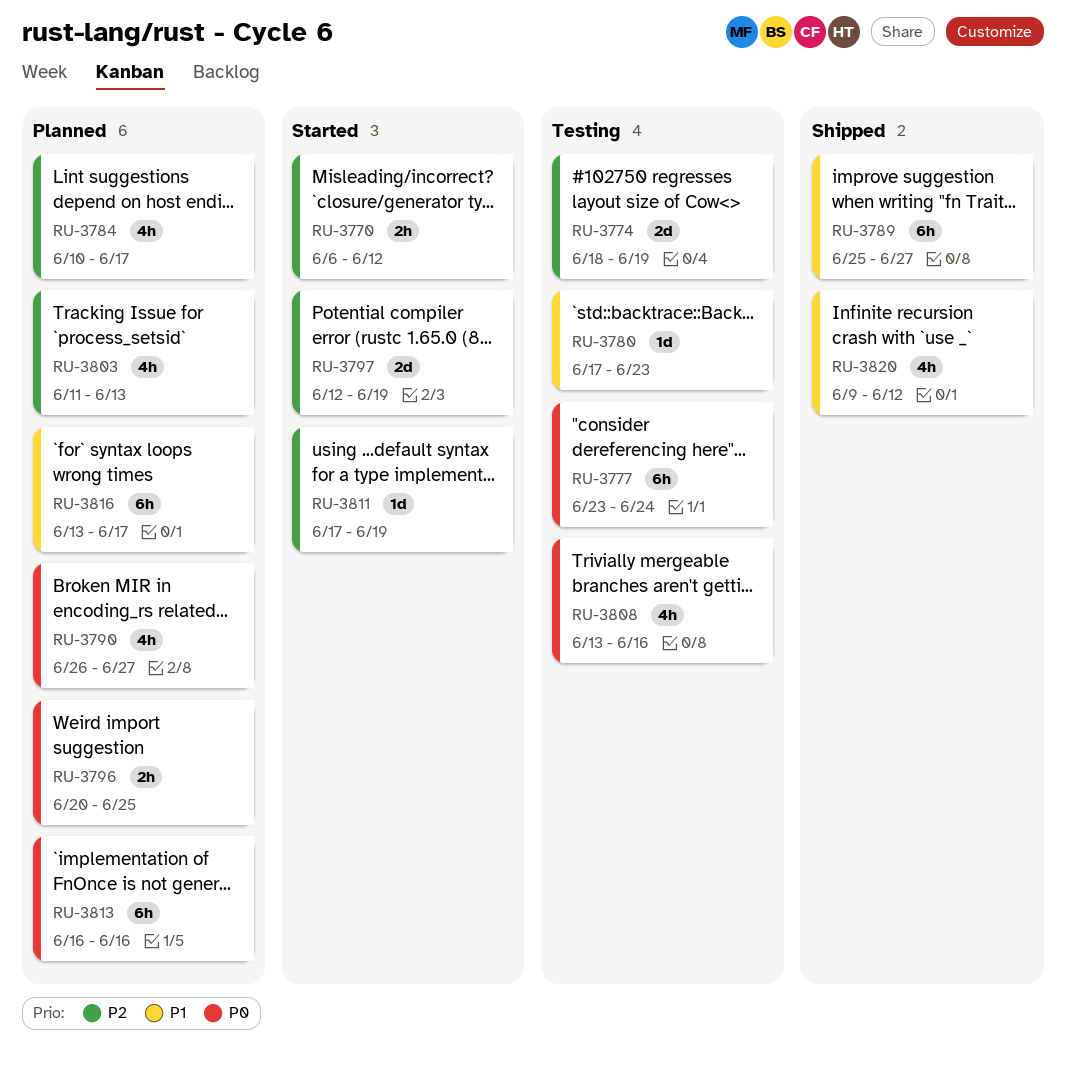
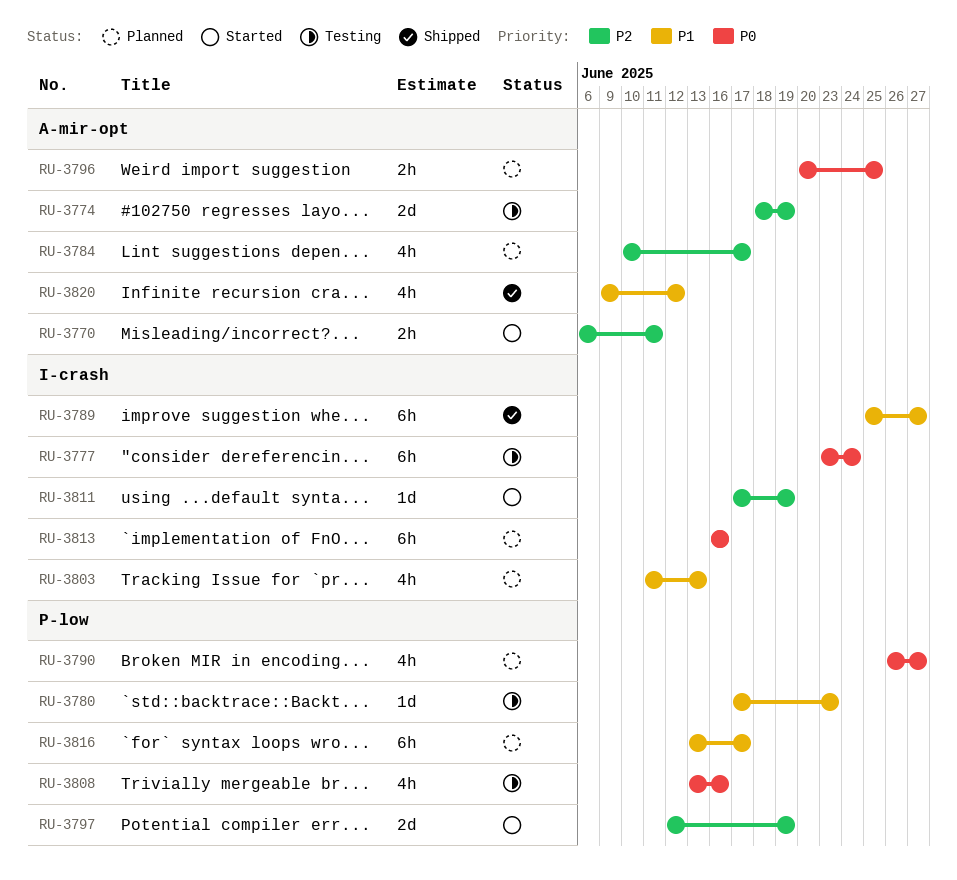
RU-3770, due: Jun 12 -> Jun 11
RU-3803, priority: P2 -> P1

